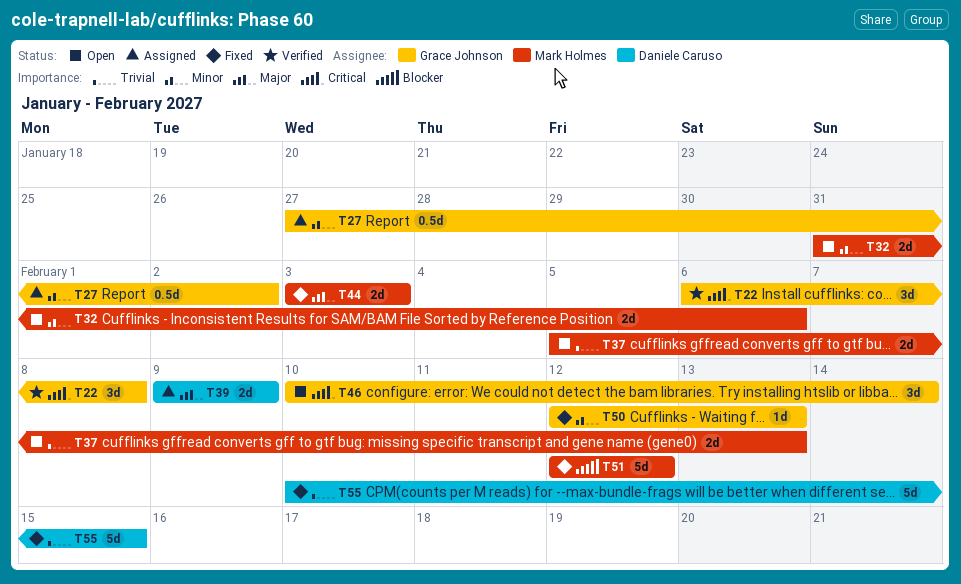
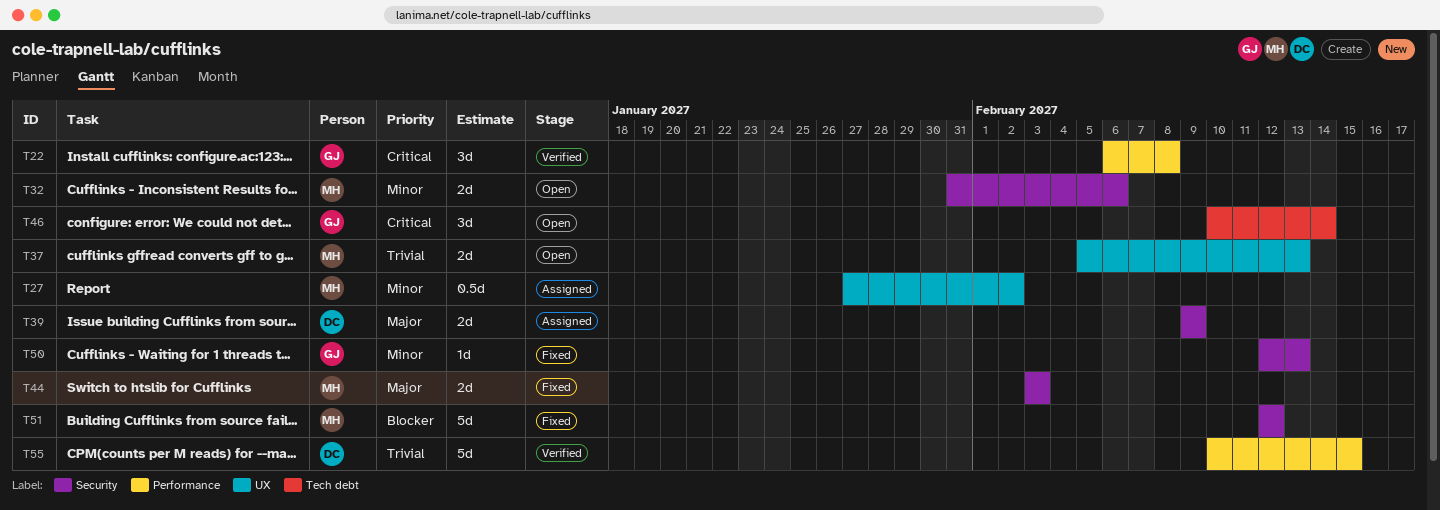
T27, owner: Grace Johnson -> Mark Holmes
T55, status: Fixed -> Verified

